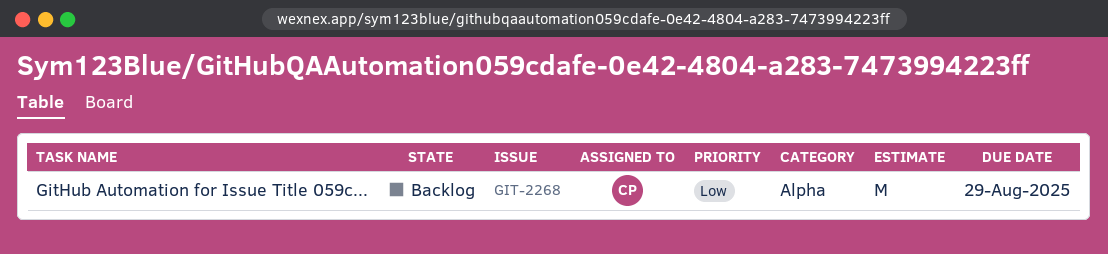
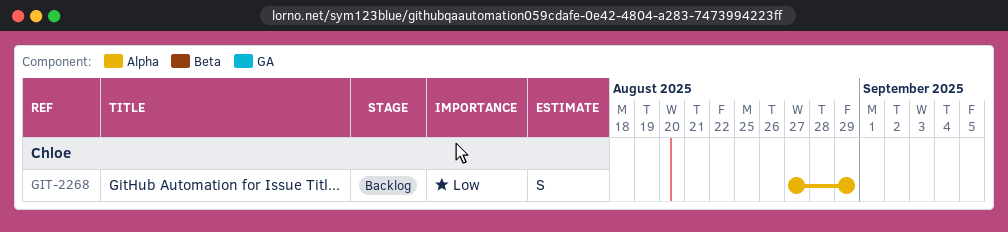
GIT-2268, estimate: M -> S

